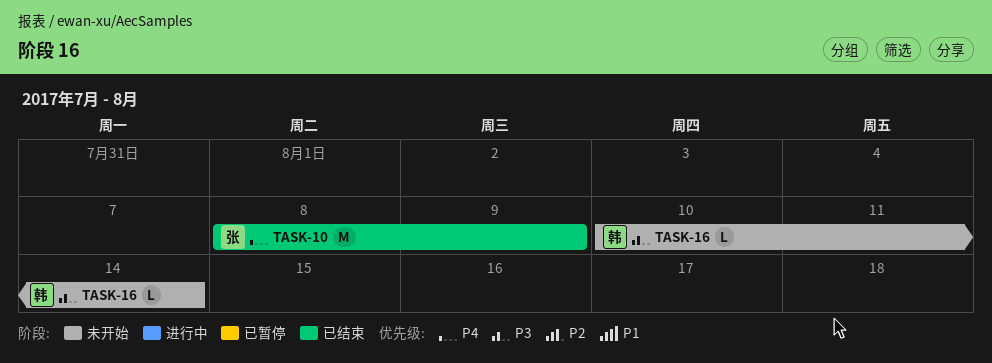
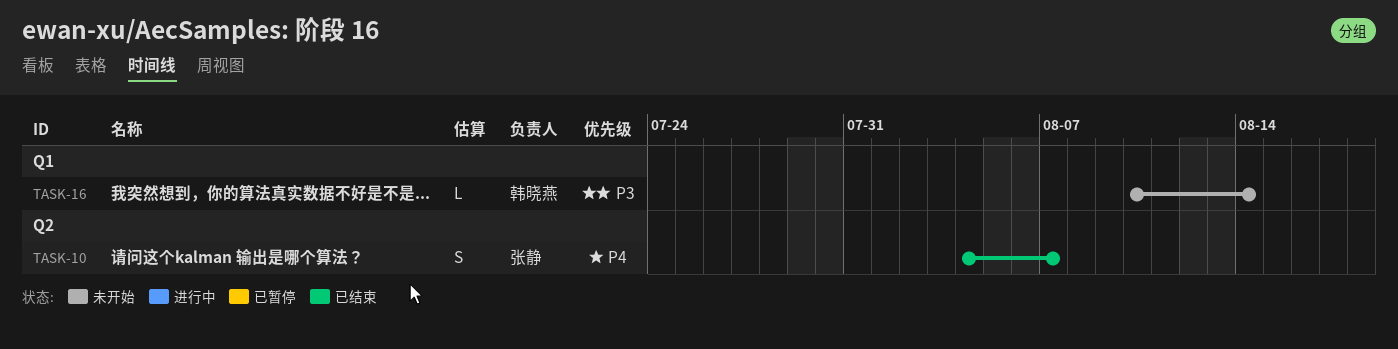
TASK-10, estimate: M -> S
TASK-10, start: Aug 8 -> Aug 4
TASK-10, due: Aug 9 -> Aug 7

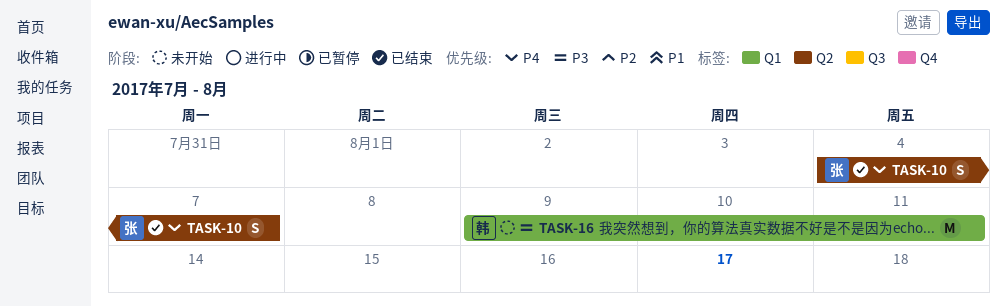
TASK-16, estimate: L -> M
TASK-16, start: Aug 10 -> Aug 9
TASK-16, due: Aug 14 -> Aug 11

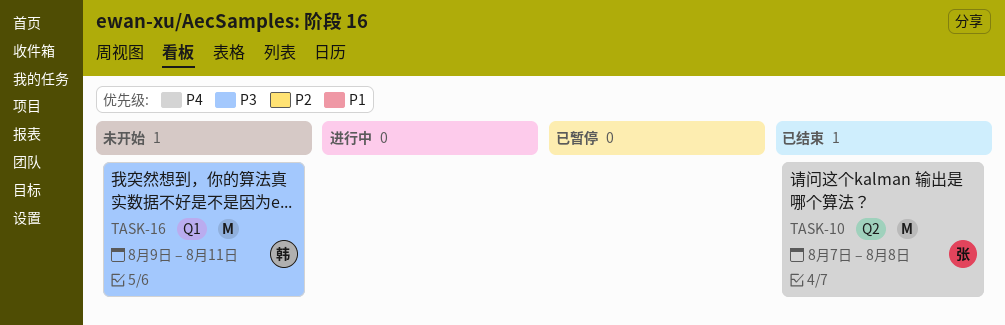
TASK-10, estimate: S -> M
TASK-10, start: Aug 4 -> Aug 7
TASK-10, due: Aug 7 -> Aug 8

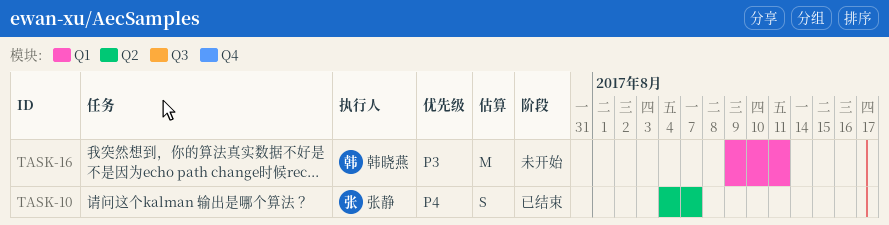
TASK-10, estimate: M -> S
TASK-10, start: Aug 7 -> Aug 4
TASK-10, due: Aug 8 -> Aug 7

